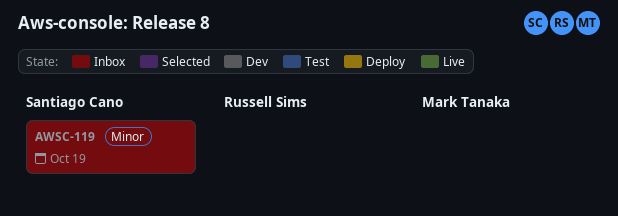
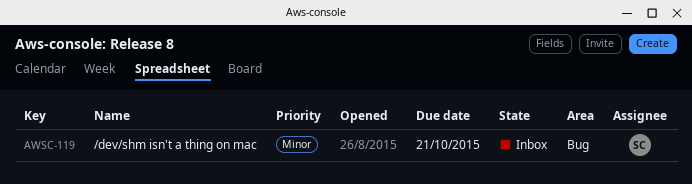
AWSC-119, due: Oct 19 -> Oct 21

